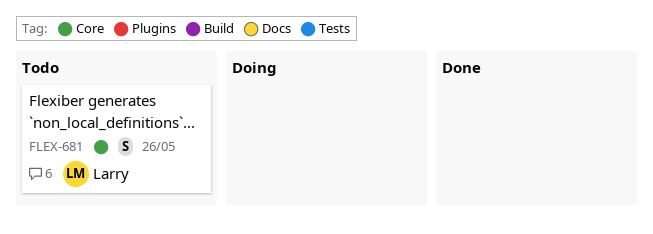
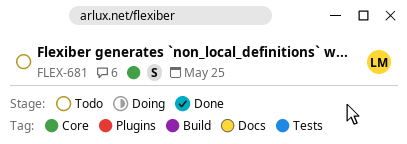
FLEX-681, due: May 26 -> May 25

